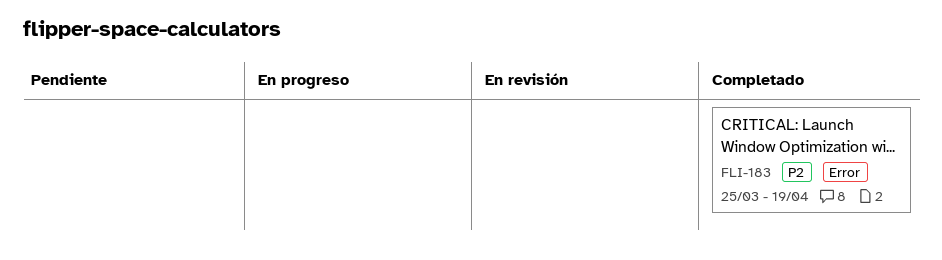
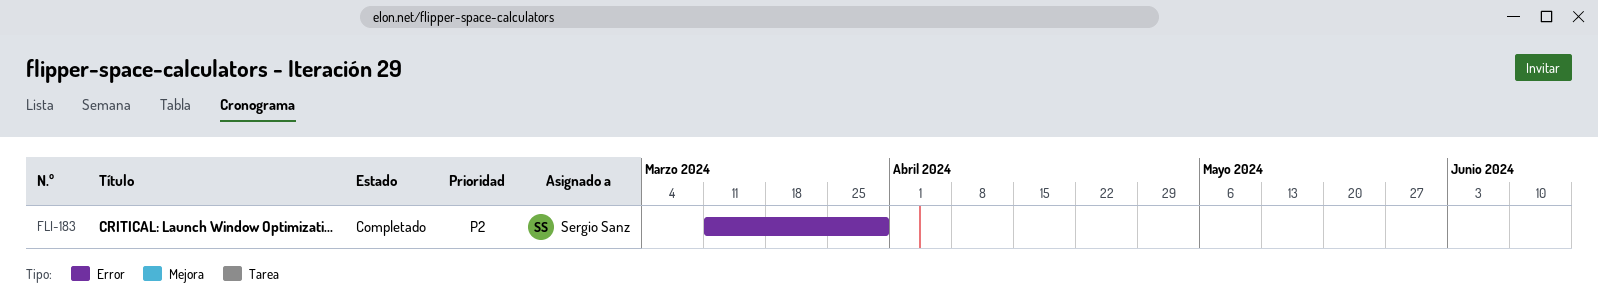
FLI-183, start: Mar 25 -> Mar 11
FLI-183, due: Apr 19 -> Mar 29

